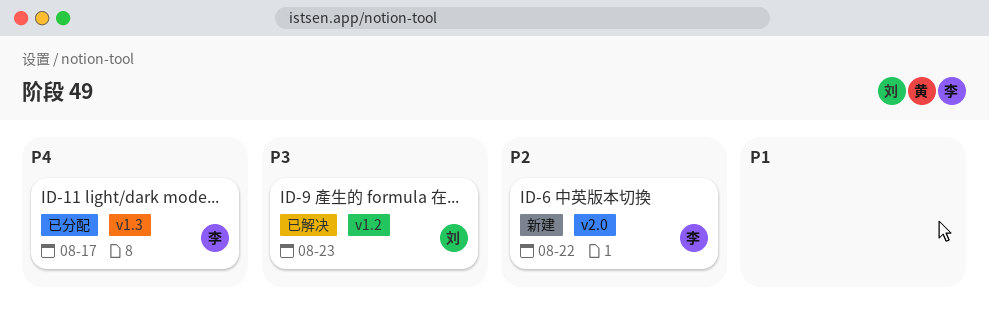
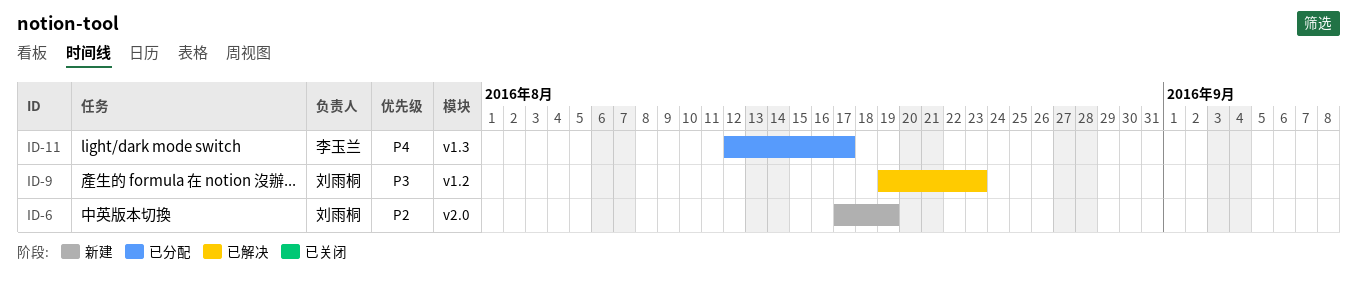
ID-6, owner: 李玉兰 -> 刘雨桐
ID-6, due: Aug 22 -> Aug 19

